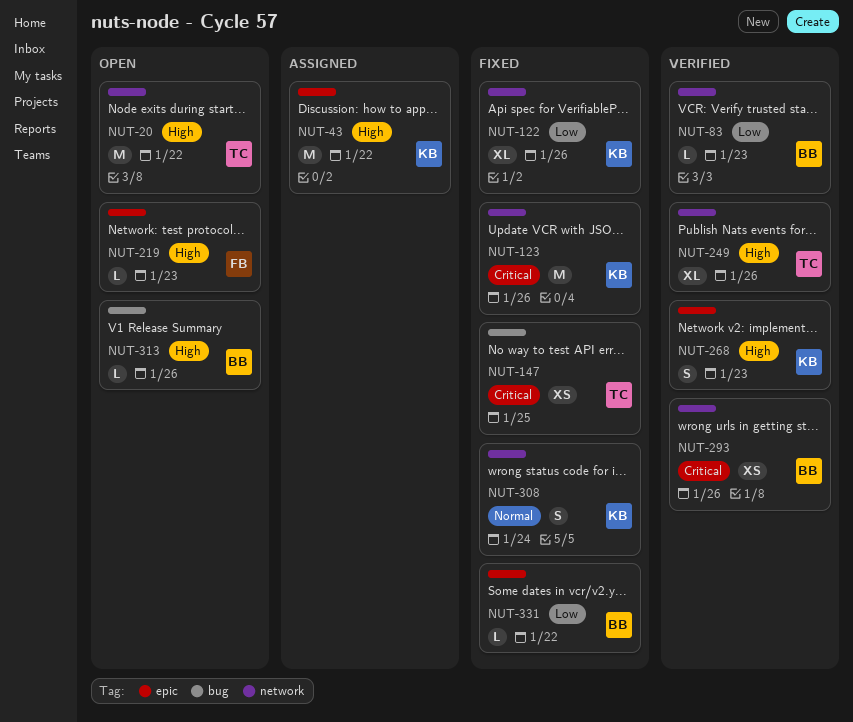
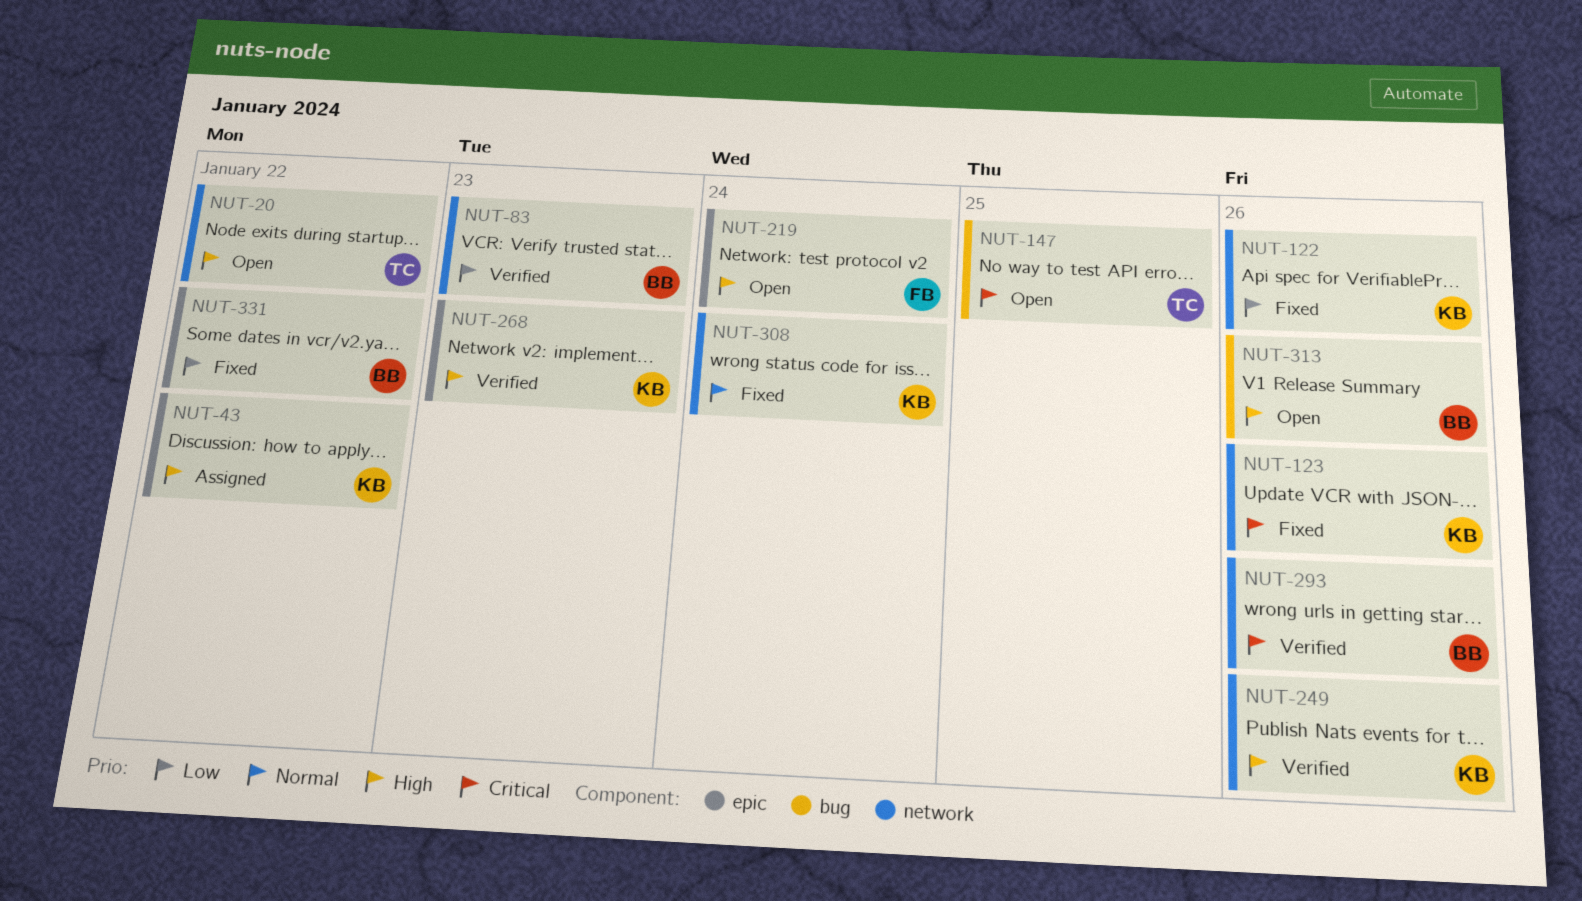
NUT-147, status: Fixed -> Open
NUT-219, due: Jan 23 -> Jan 24
NUT-249, owner: TC -> KB

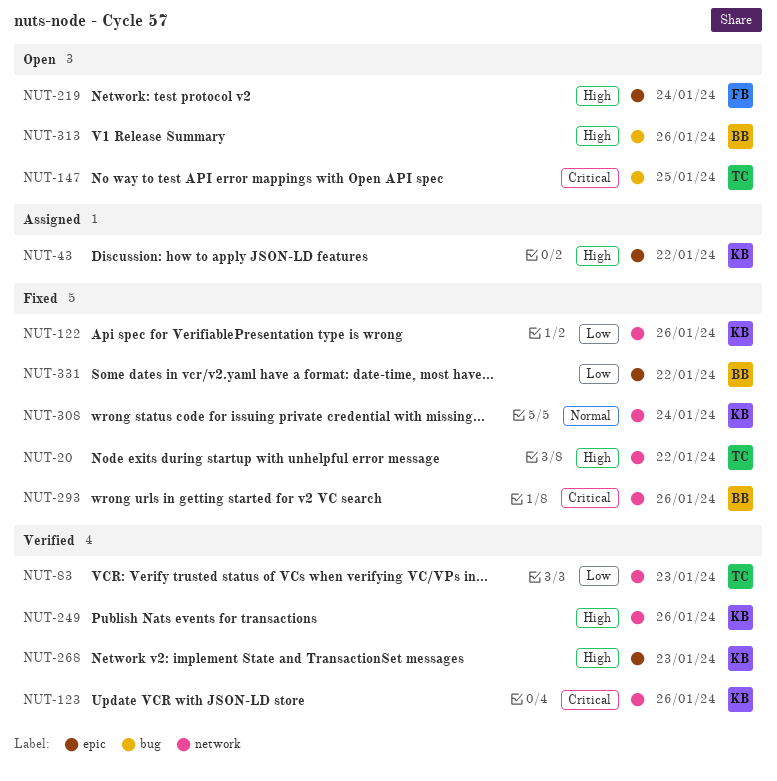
NUT-20, status: Open -> Fixed
NUT-83, owner: BB -> TC
NUT-123, status: Fixed -> Verified
NUT-293, status: Verified -> Fixed

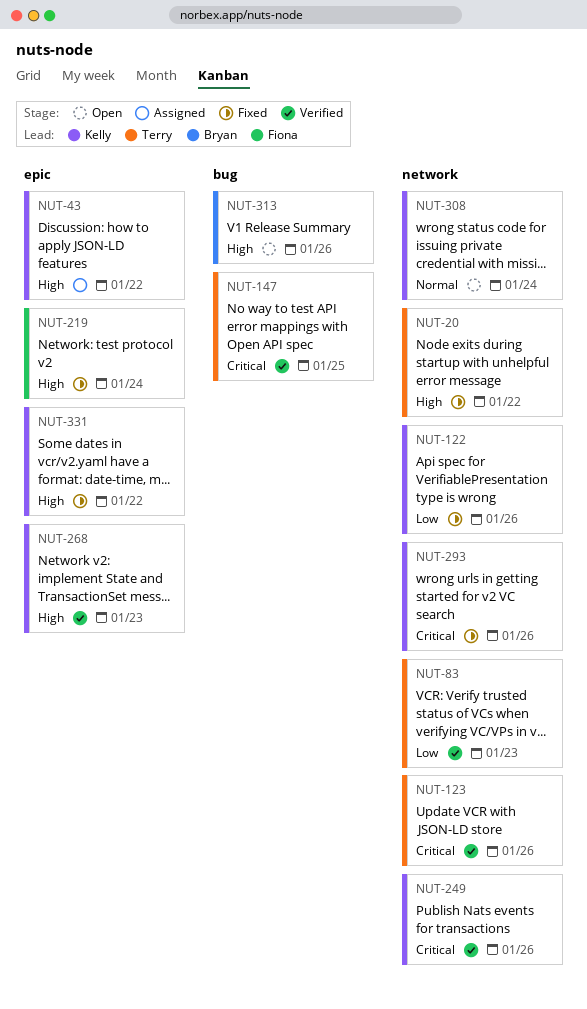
NUT-123, owner: Kelly -> Terry
NUT-147, status: Open -> Verified
NUT-219, status: Open -> Fixed
NUT-249, priority: High -> Critical
NUT-293, owner: Bryan -> Kelly
NUT-308, status: Fixed -> Open
NUT-331, owner: Bryan -> Kelly
NUT-331, priority: Low -> High

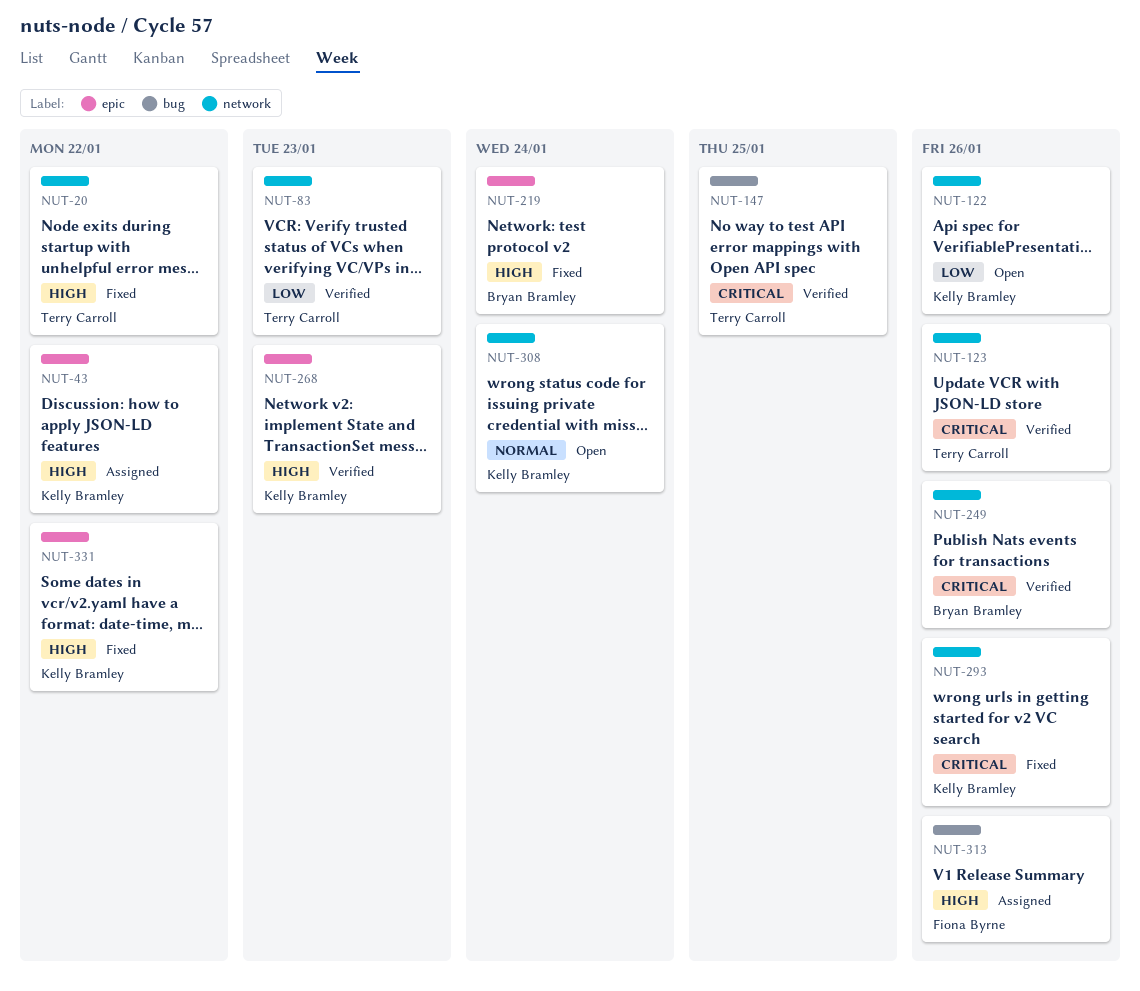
NUT-122, status: Fixed -> Open
NUT-219, owner: Fiona Byrne -> Bryan Bramley
NUT-249, owner: Kelly Bramley -> Bryan Bramley
NUT-313, status: Open -> Assigned
NUT-313, owner: Bryan Bramley -> Fiona Byrne

